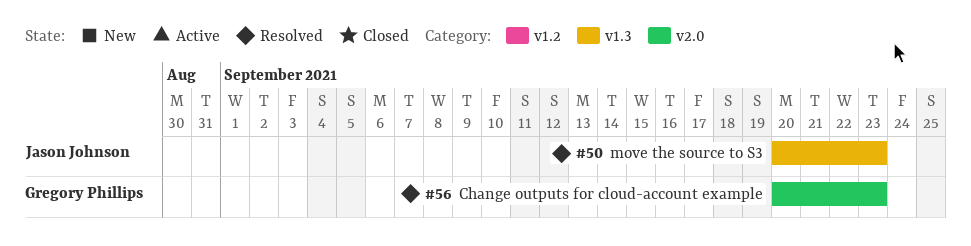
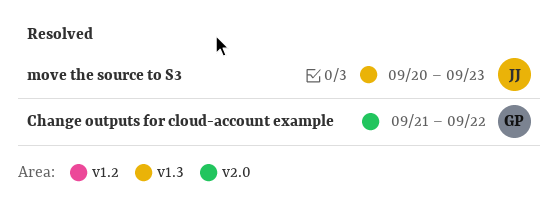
Change outputs for cloud-account example, start: Sep 20 -> Sep 21
Change outputs for cloud-account example, due: Sep 23 -> Sep 22

